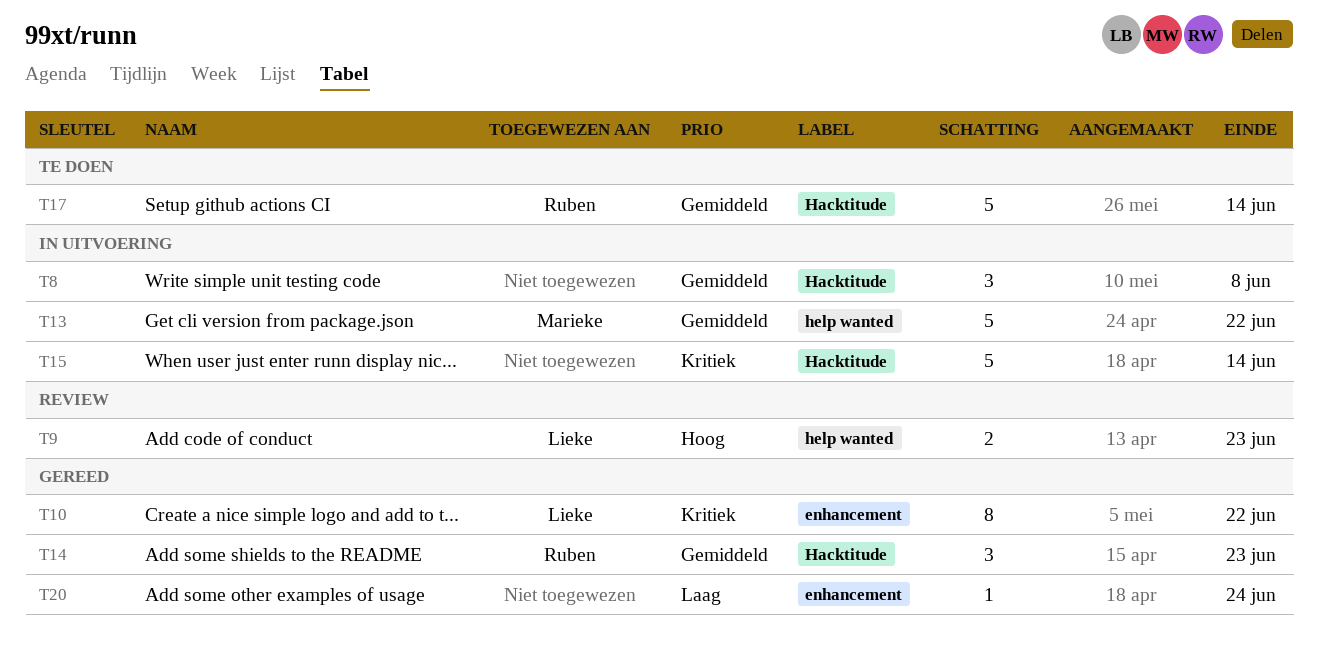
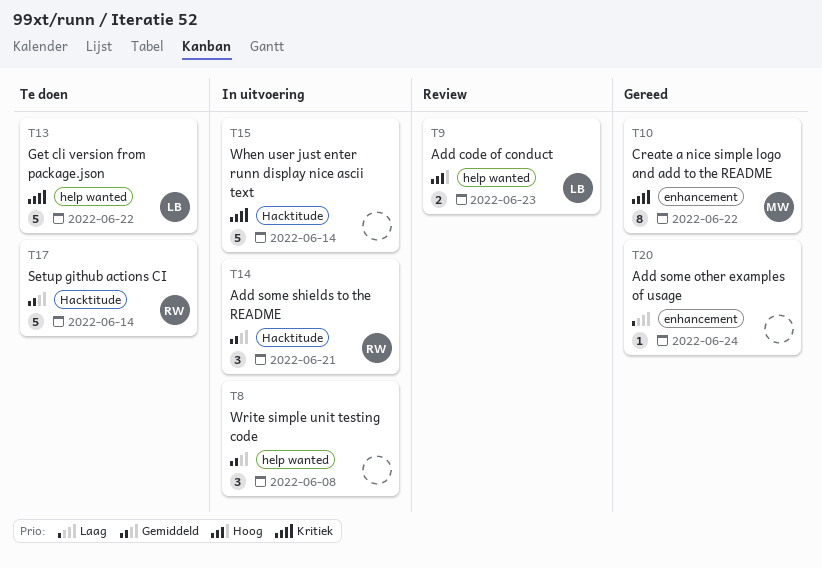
T8, label: Hacktitude -> help wanted
T10, owner: Lieke -> Marieke
T13, status: In uitvoering -> Te doen
T13, owner: Marieke -> Lieke
T13, priority: Gemiddeld -> Kritiek
T14, status: Gereed -> In uitvoering
T14, due: Jun 23 -> Jun 21

